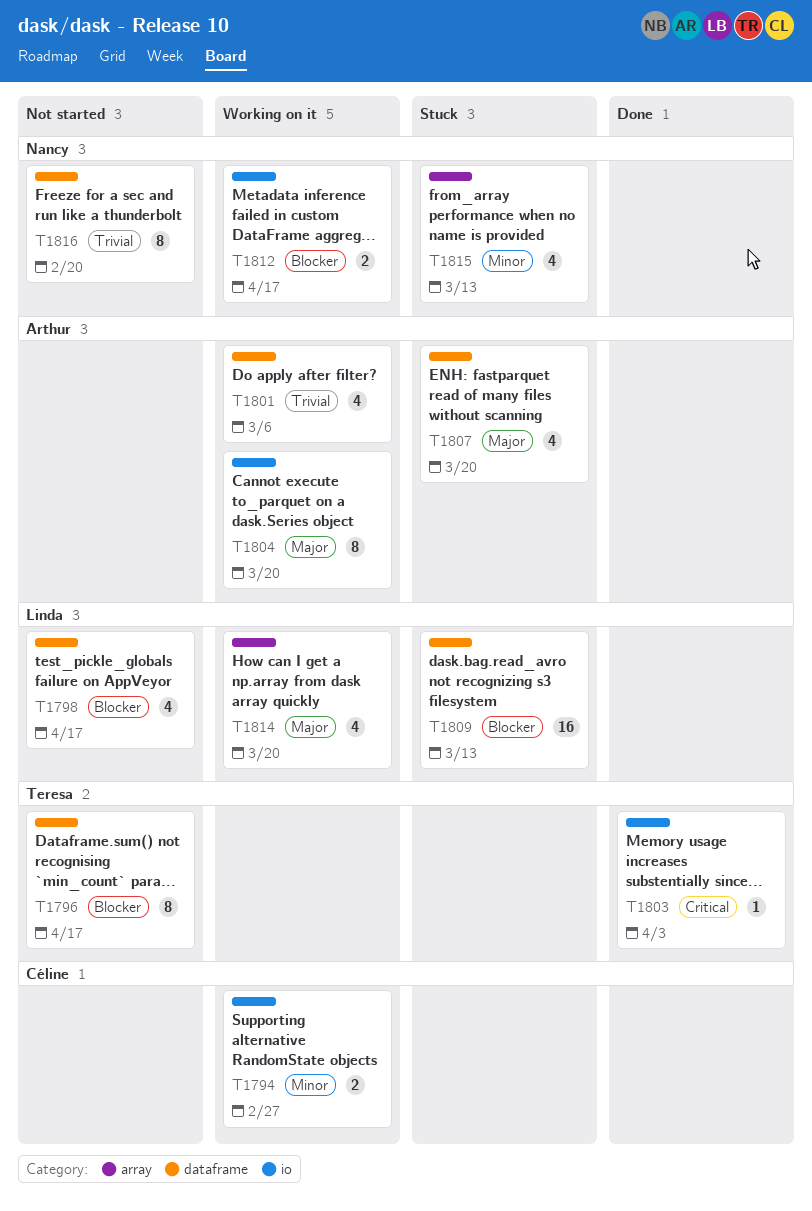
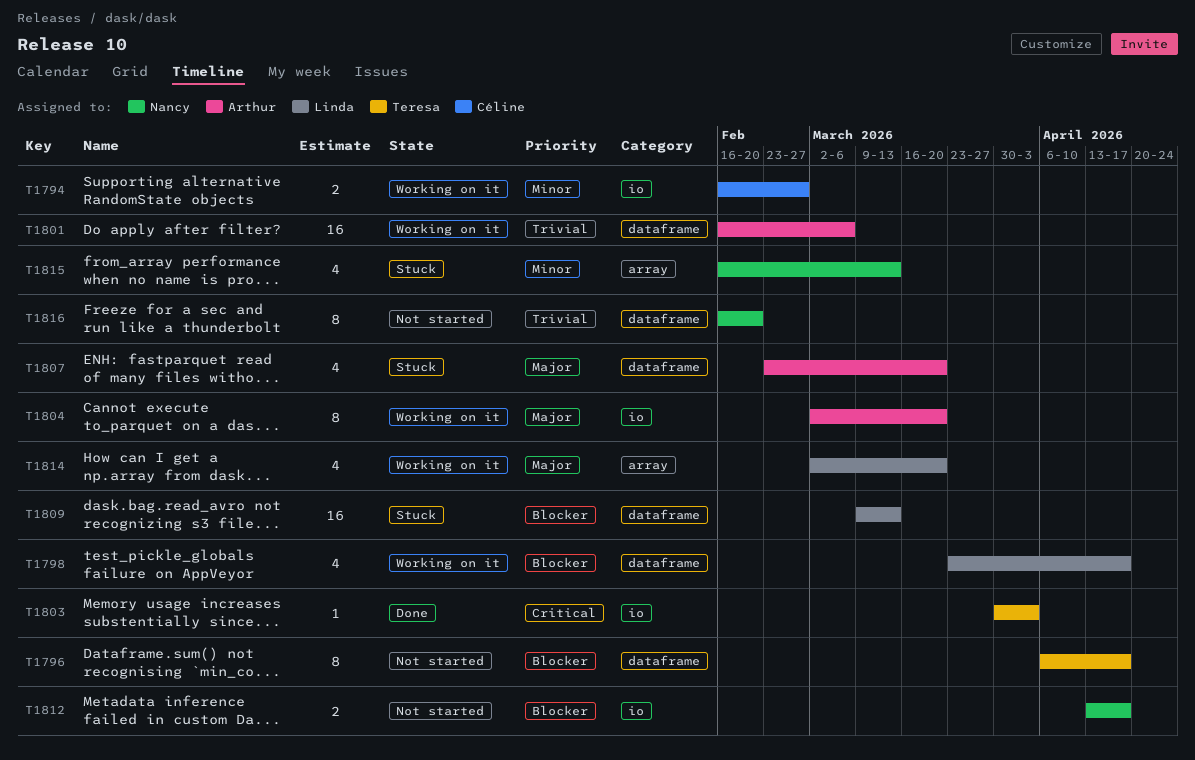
T1798, status: Not started -> Working on it
T1801, estimate: 4 -> 16
T1812, status: Working on it -> Not started

